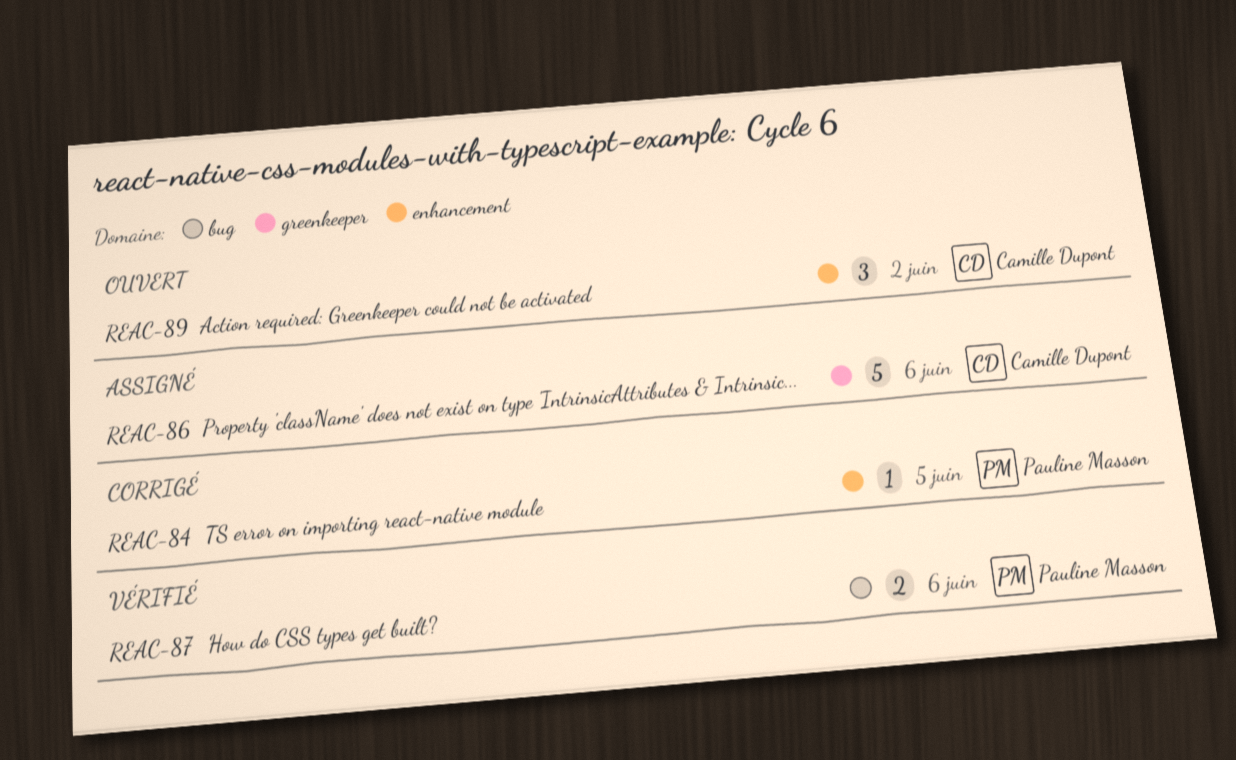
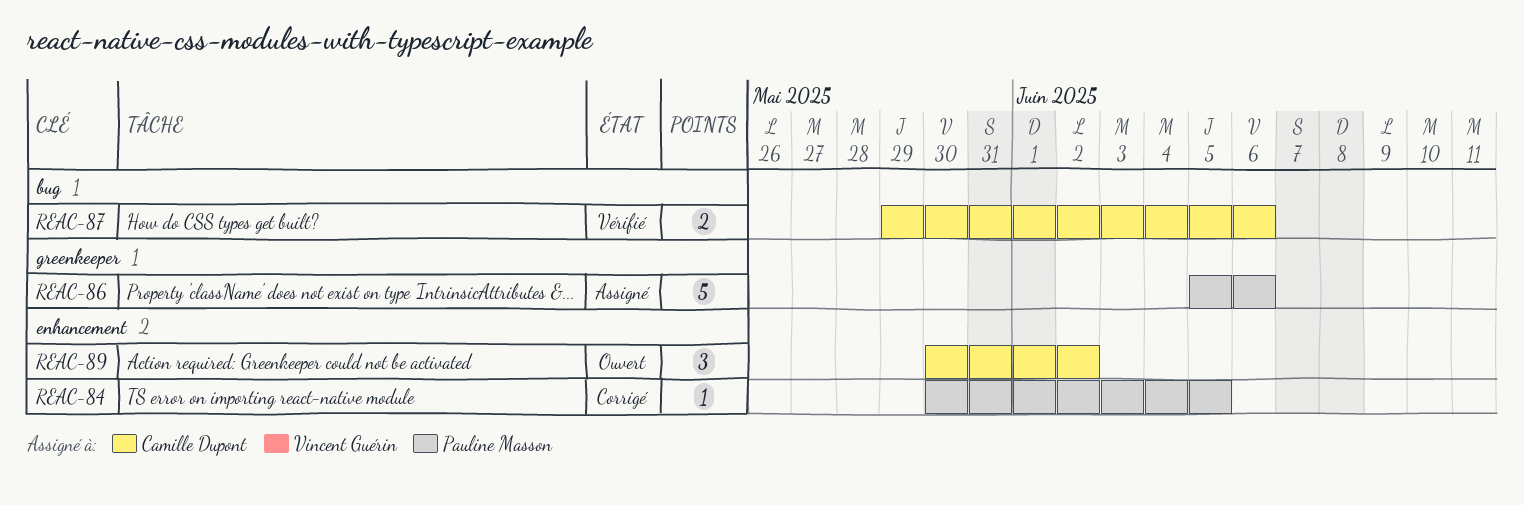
REAC-86, owner: Camille Dupont -> Pauline Masson
REAC-87, owner: Pauline Masson -> Camille Dupont

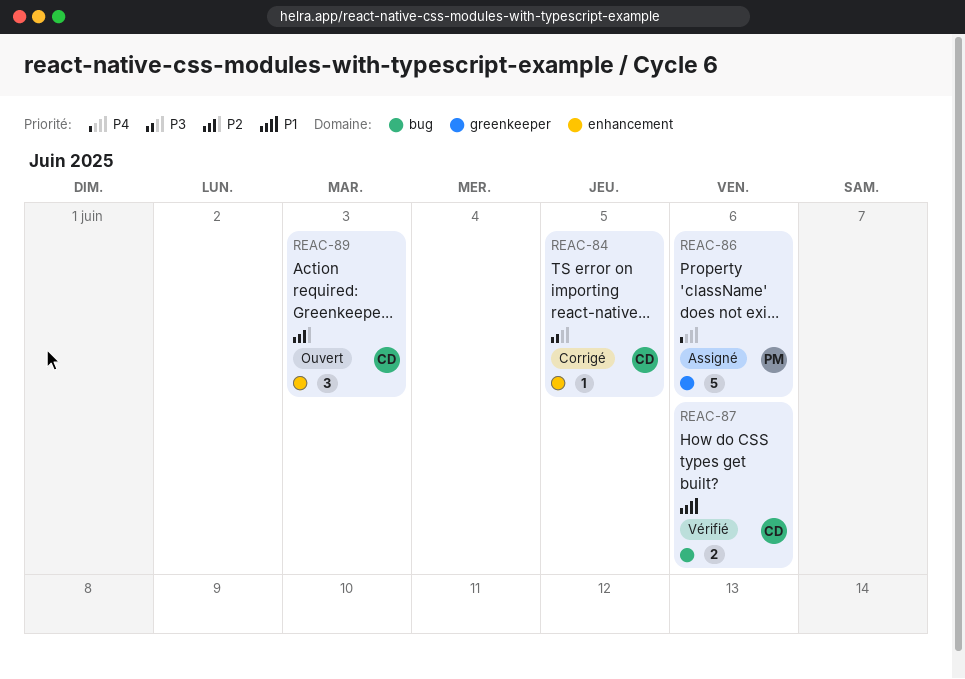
REAC-84, owner: Pauline Masson -> Camille Dupont
REAC-89, due: Jun 2 -> Jun 3

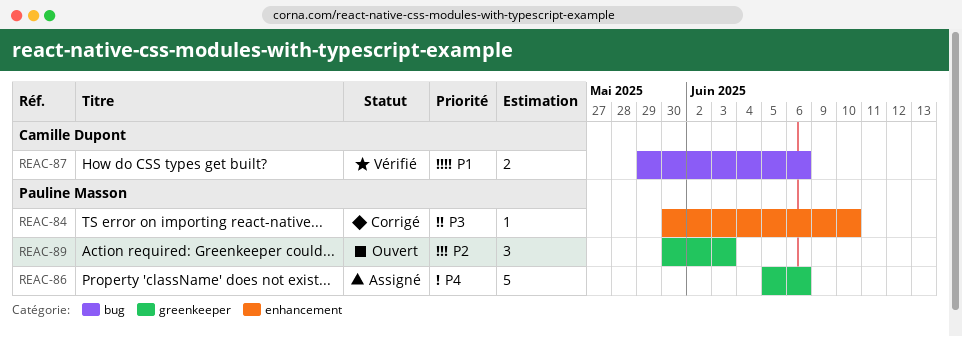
REAC-84, owner: Camille Dupont -> Pauline Masson
REAC-84, due: Jun 5 -> Jun 10
REAC-89, owner: Camille Dupont -> Pauline Masson
REAC-89, label: enhancement -> greenkeeper

